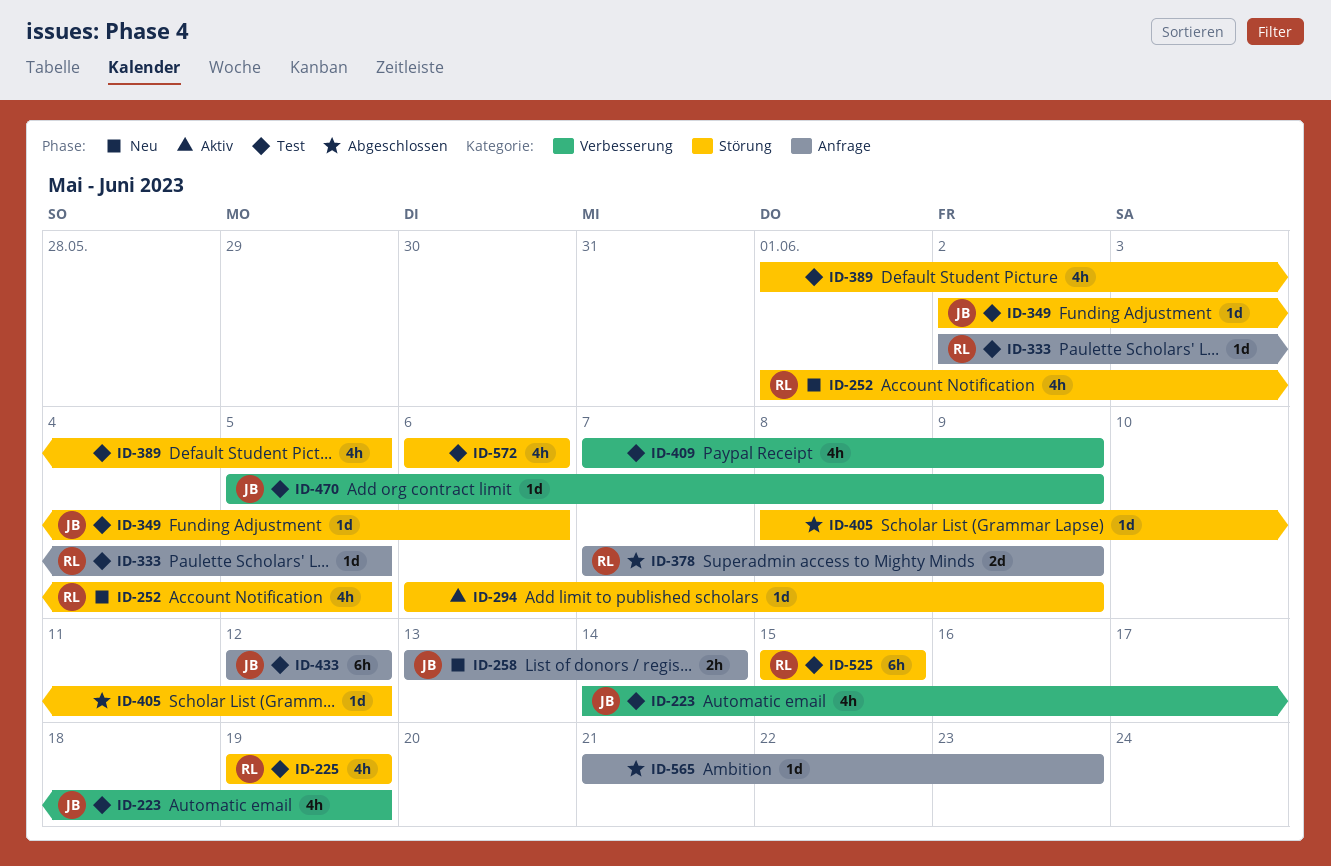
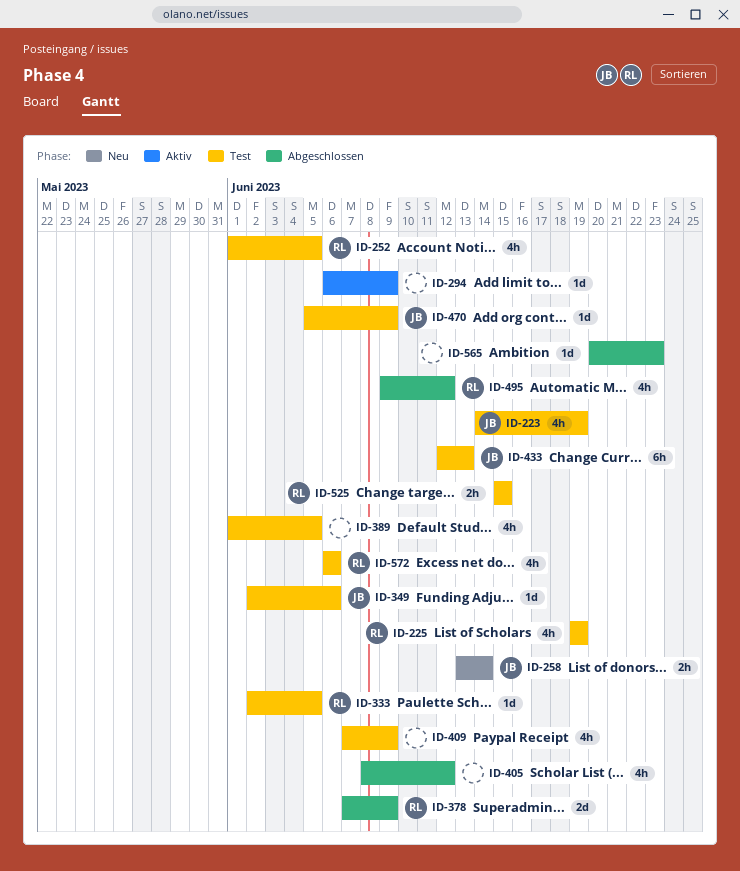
ID-252, status: Neu -> Test
ID-405, estimate: 1d -> 4h
ID-433, due: Jun 12 -> Jun 13
ID-495: none -> present
ID-525, estimate: 6h -> 2h
ID-565, start: Jun 21 -> Jun 20
ID-572, owner: none -> RL

